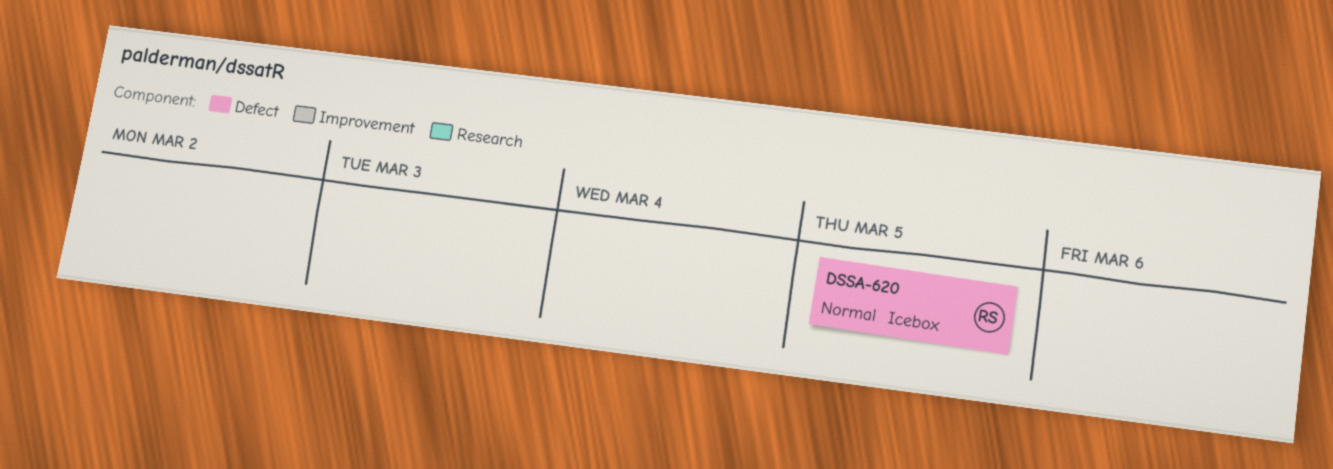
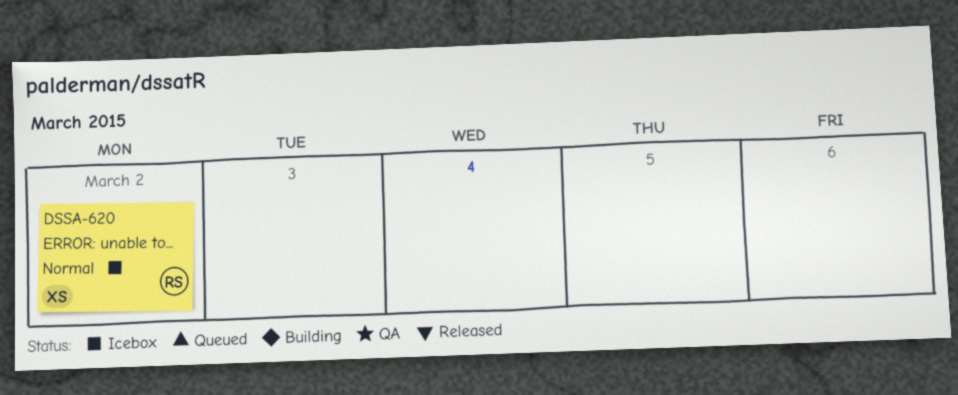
DSSA-620, due: Mar 5 -> Mar 2

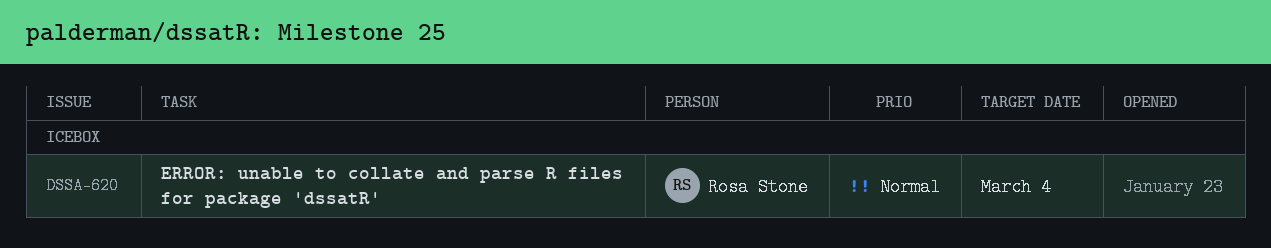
DSSA-620, due: Mar 2 -> Mar 4

